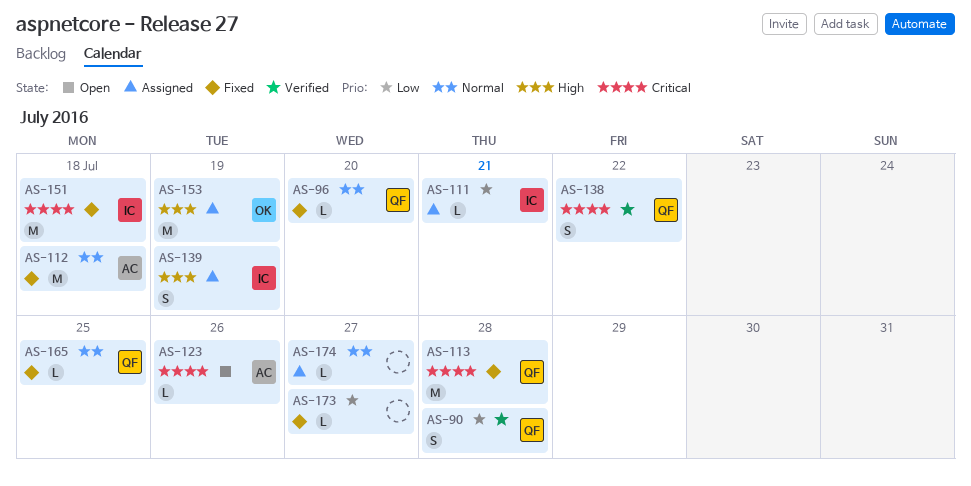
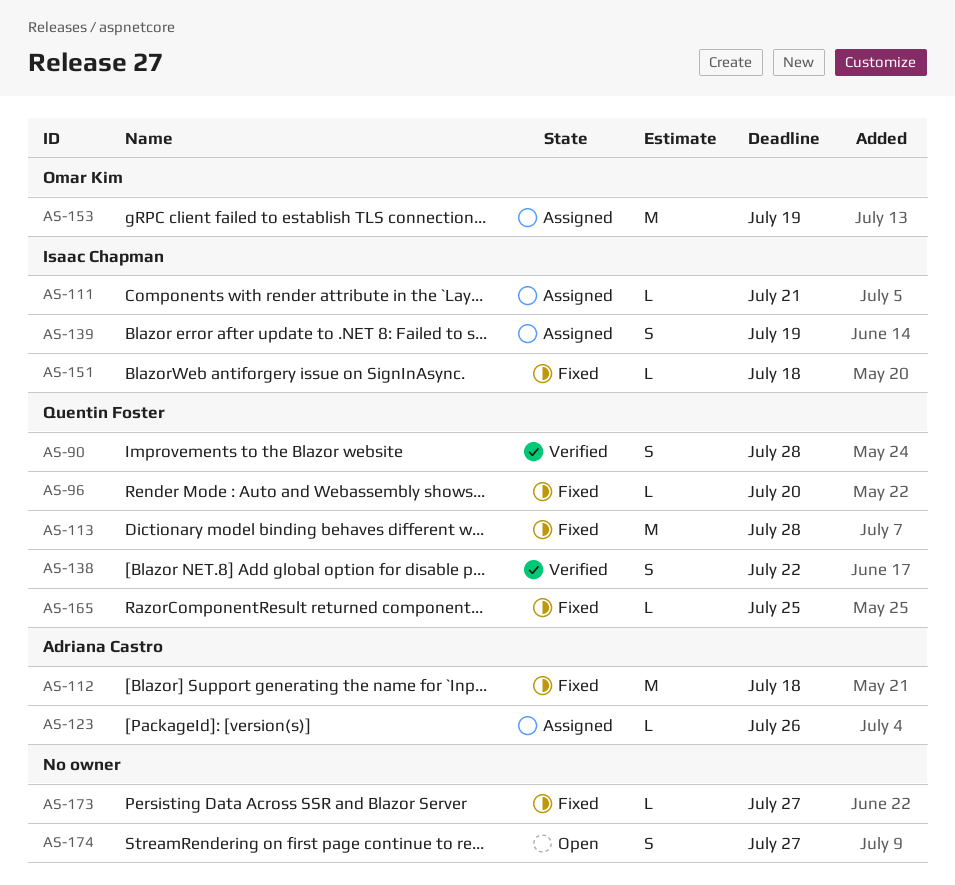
AS-123, status: Open -> Assigned
AS-151, estimate: M -> L
AS-174, status: Assigned -> Open
AS-174, estimate: L -> S

